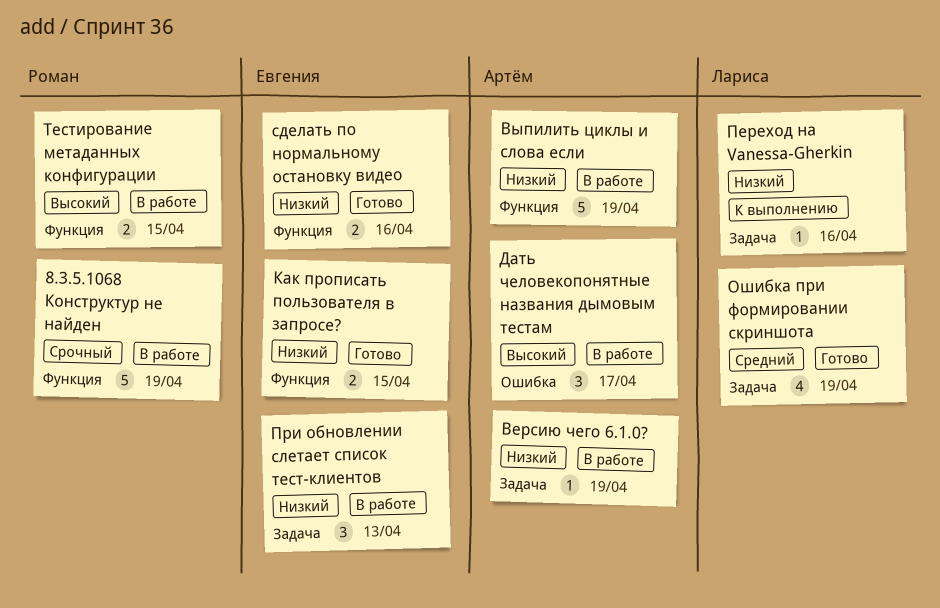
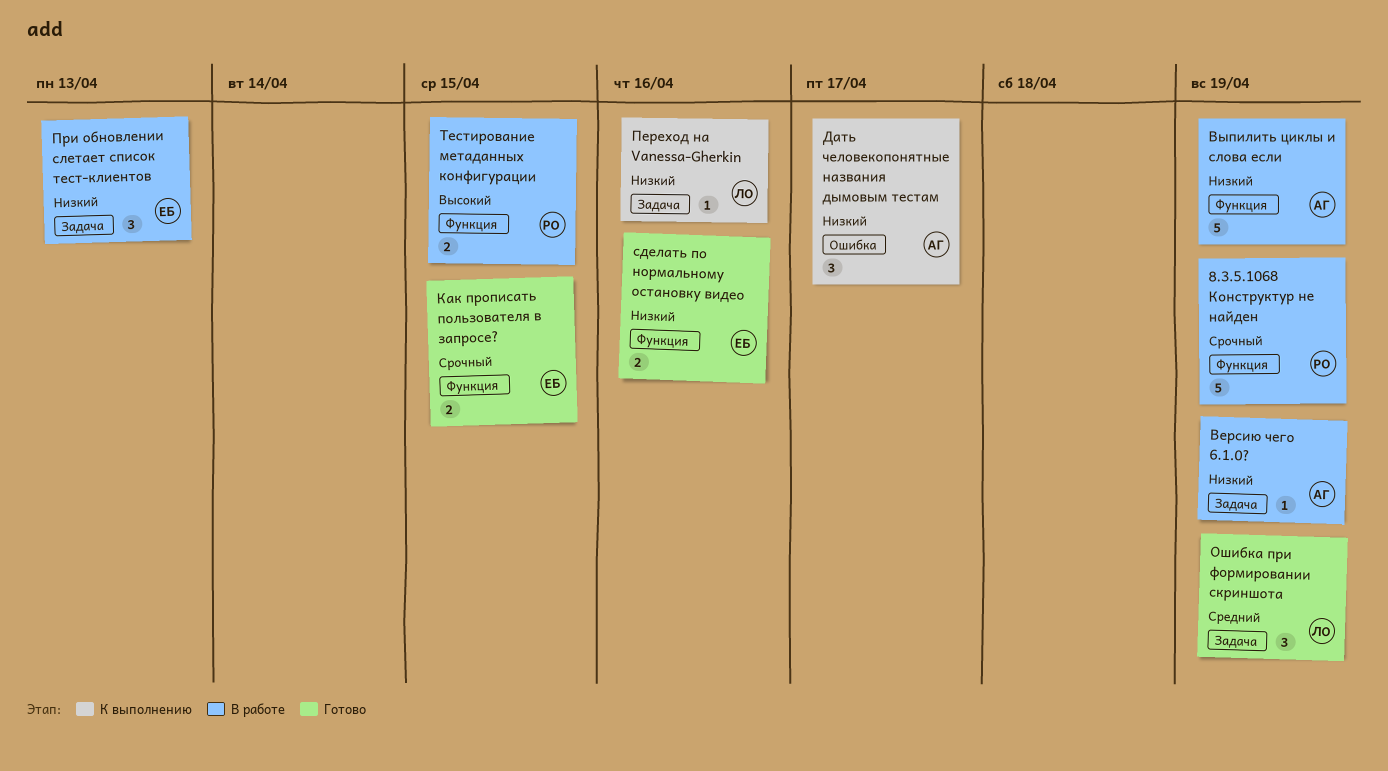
Дать человекопонятные названия дымовым тестам, status: В работе -> К выполнению
Дать человекопонятные названия дымовым тестам, priority: Высокий -> Низкий
Как прописать пользователя в запросе?, priority: Низкий -> Срочный
Ошибка при формировании скриншота, estimate: 4 -> 3

